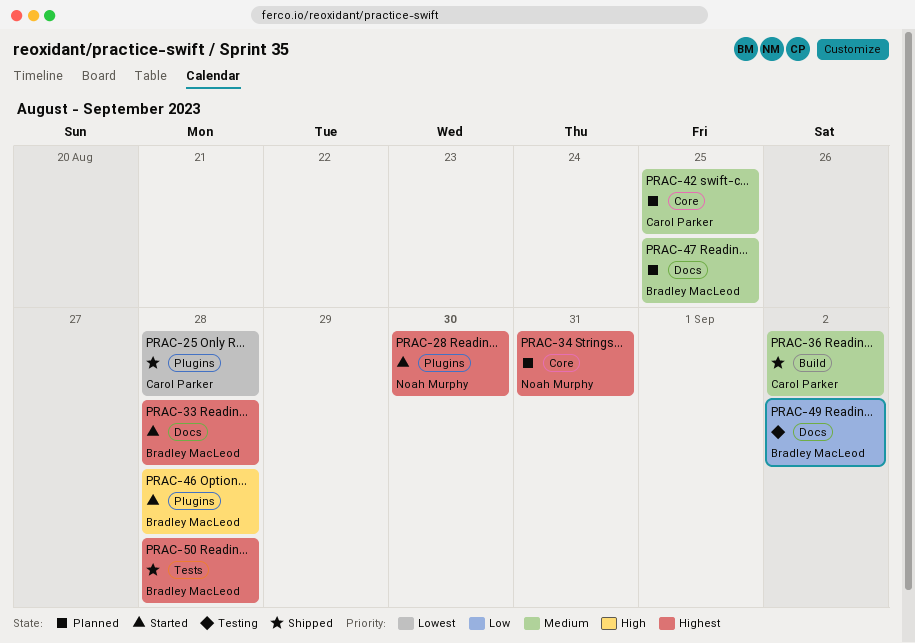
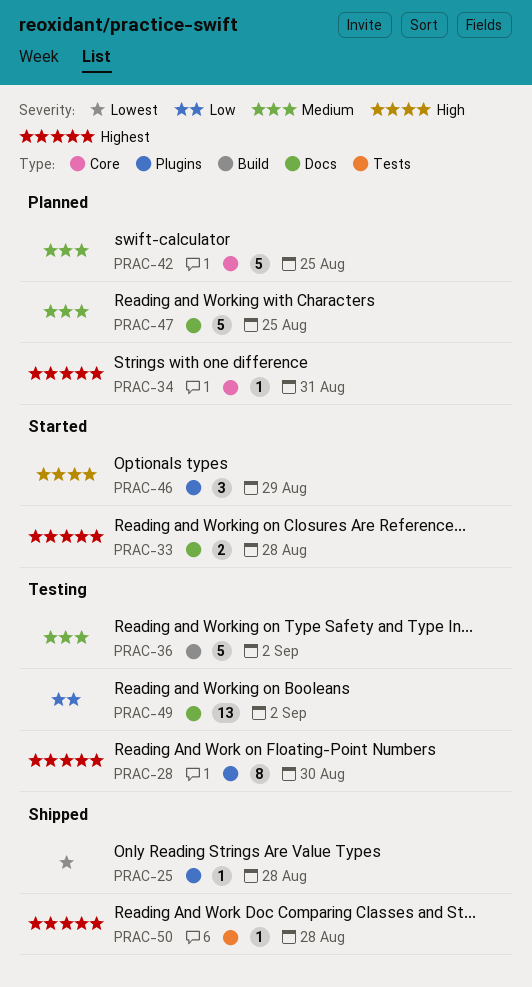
PRAC-28, status: Started -> Testing
PRAC-36, status: Shipped -> Testing
PRAC-46, due: Aug 28 -> Aug 29

